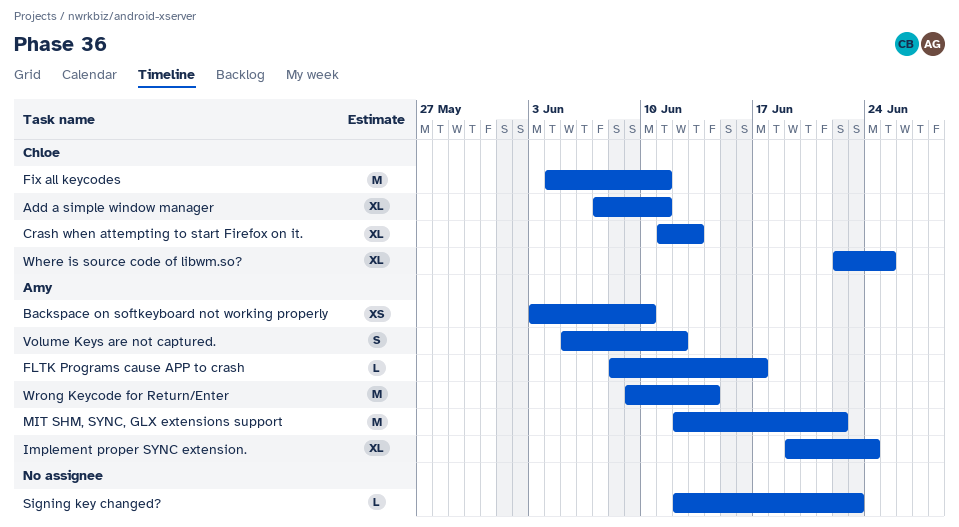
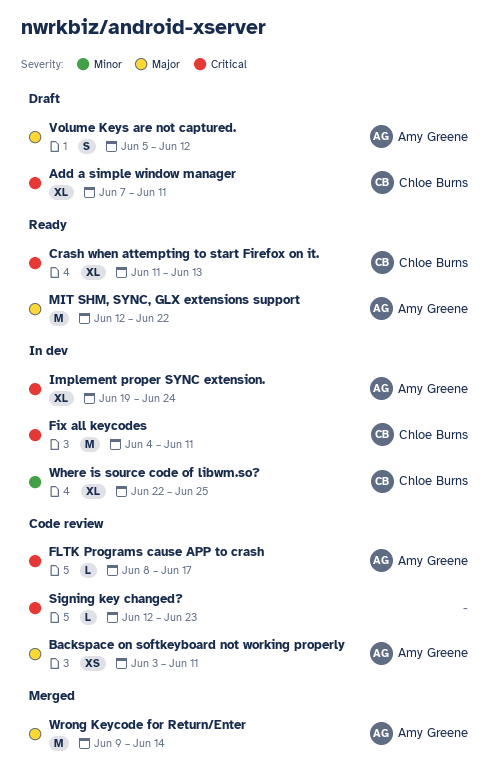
Backspace on softkeyboard not working properly, due: Jun 10 -> Jun 11

